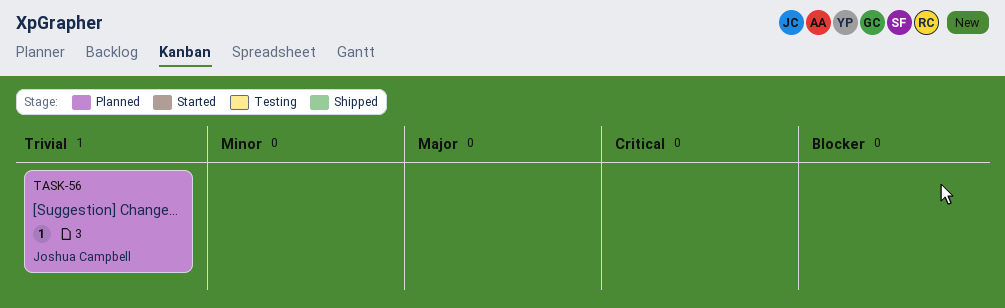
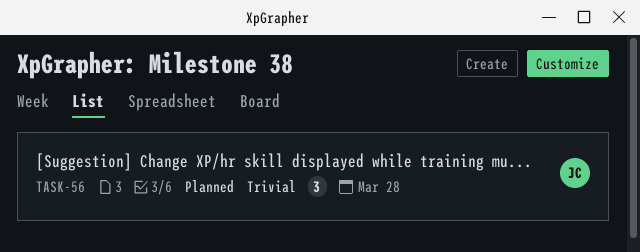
TASK-56, estimate: 1 -> 3

